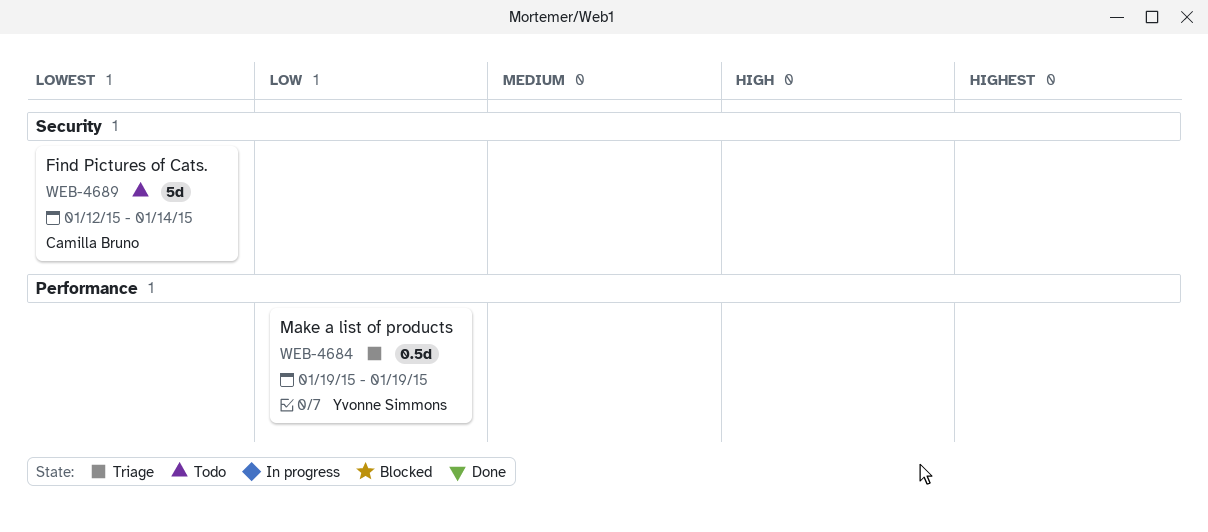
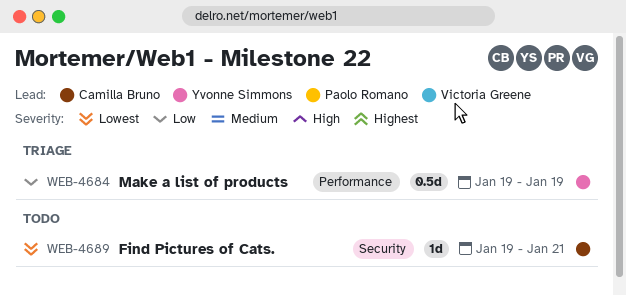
WEB-4689, estimate: 5d -> 1d
WEB-4689, start: Jan 12 -> Jan 19
WEB-4689, due: Jan 14 -> Jan 21

